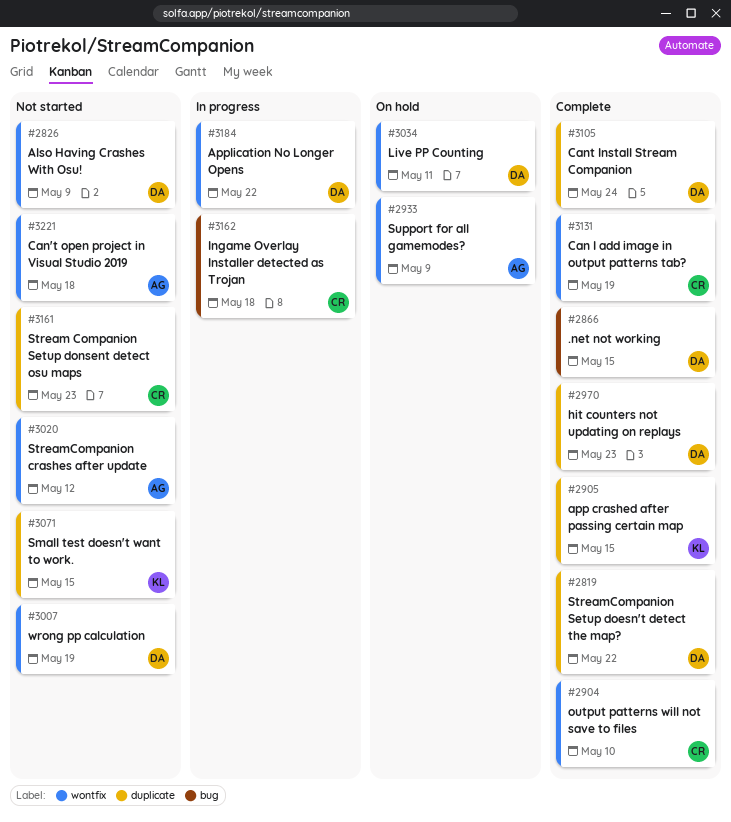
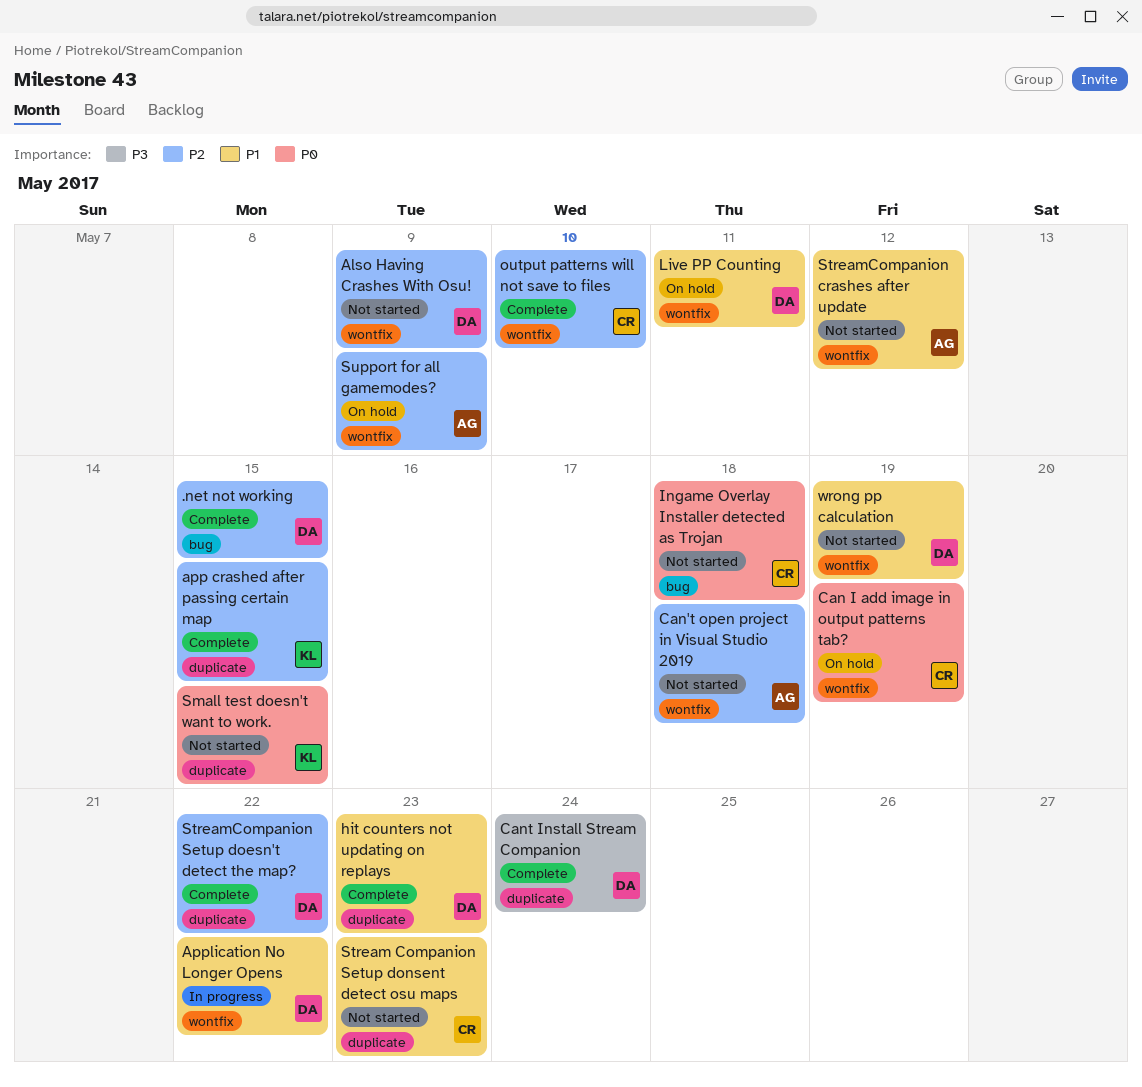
Can I add image in output patterns tab?, status: Complete -> On hold
Ingame Overlay Installer detected as Trojan, status: In progress -> Not started

